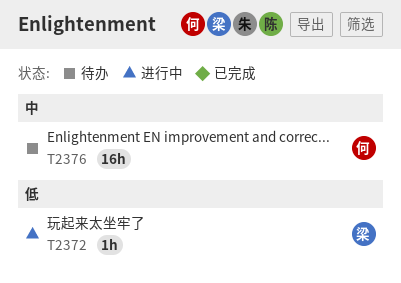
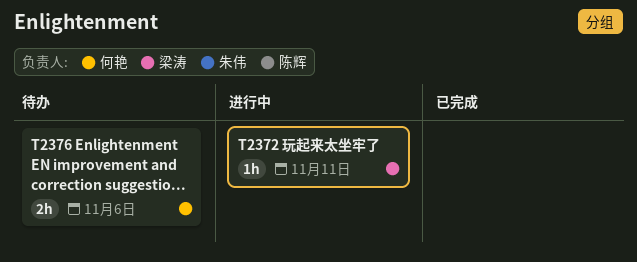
T2376, estimate: 16h -> 2h

